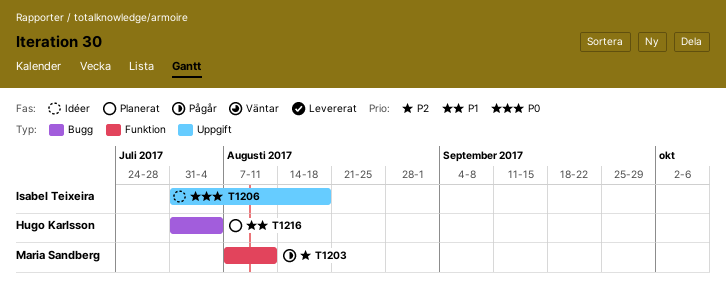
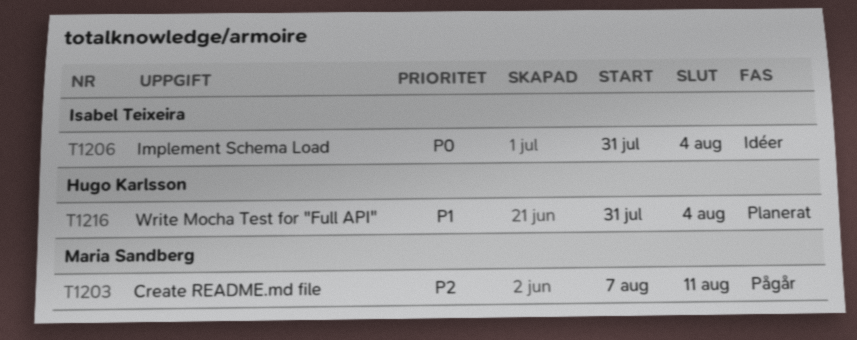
T1206, due: Aug 18 -> Aug 4

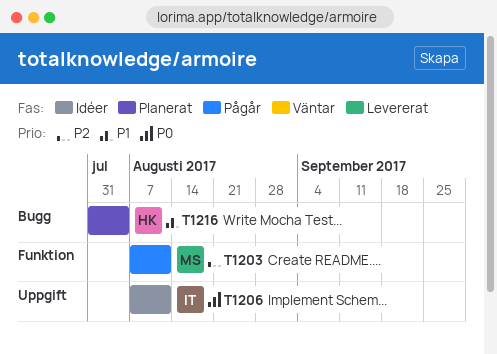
T1206, start: Jul 31 -> Aug 7
T1206, due: Aug 4 -> Aug 11

